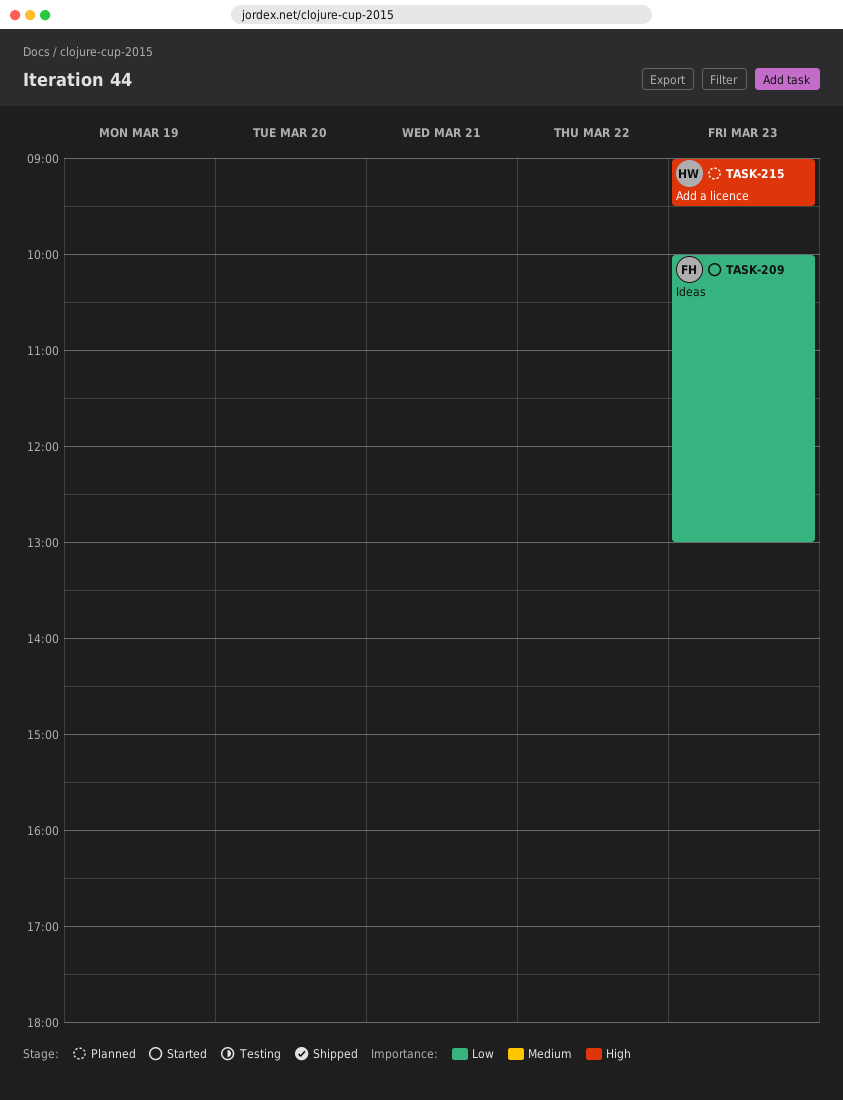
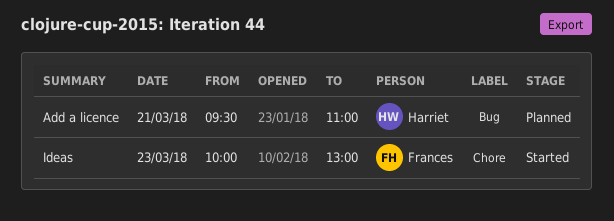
Add a licence, day: Mar 23 -> Mar 21
Add a licence, begins: 09:00 -> 09:30
Add a licence, ends: 09:30 -> 11:00

